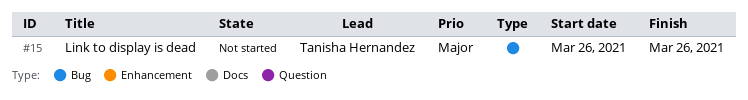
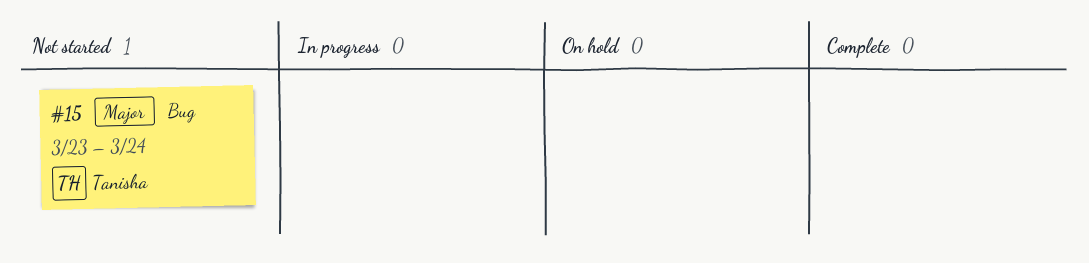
#15, start: Mar 26 -> Mar 23
#15, due: Mar 26 -> Mar 24

